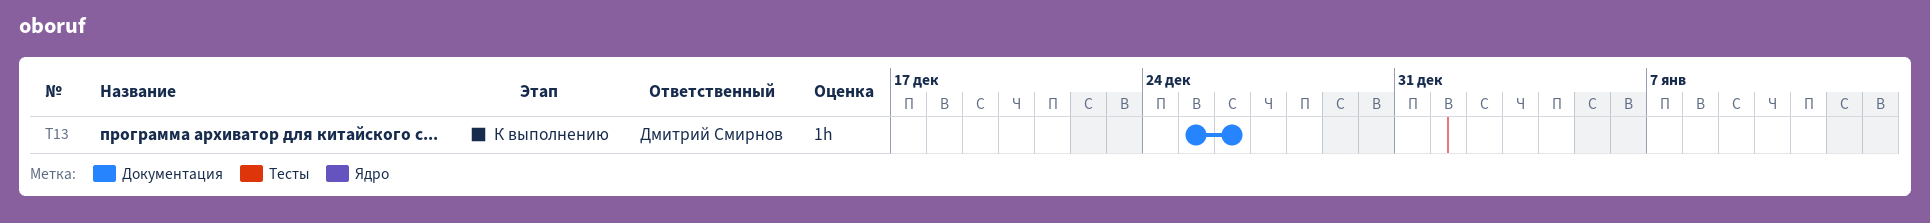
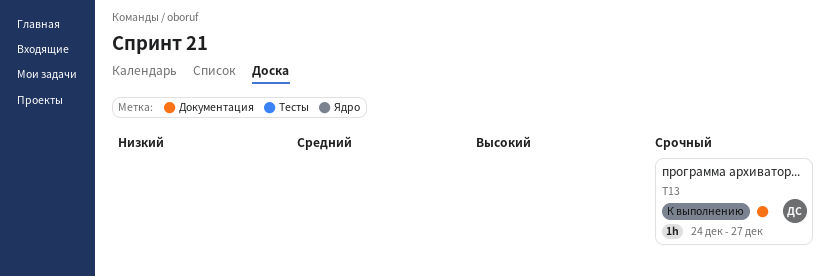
T13, start: Dec 25 -> Dec 24
T13, due: Dec 26 -> Dec 27

